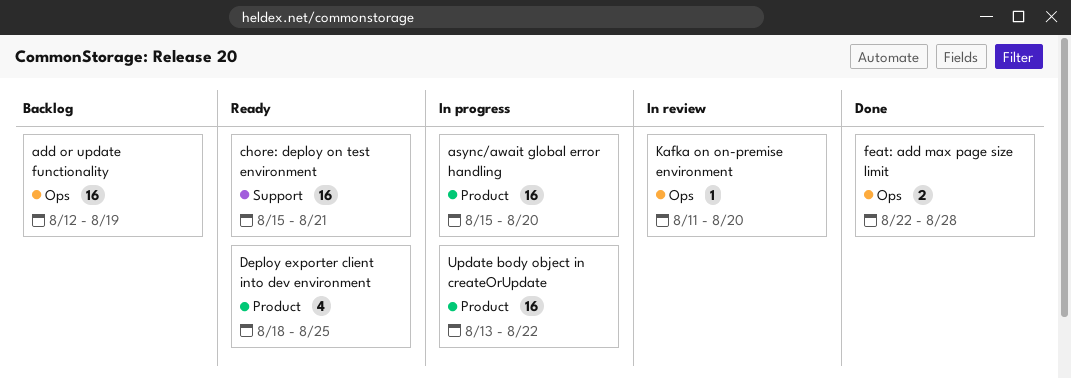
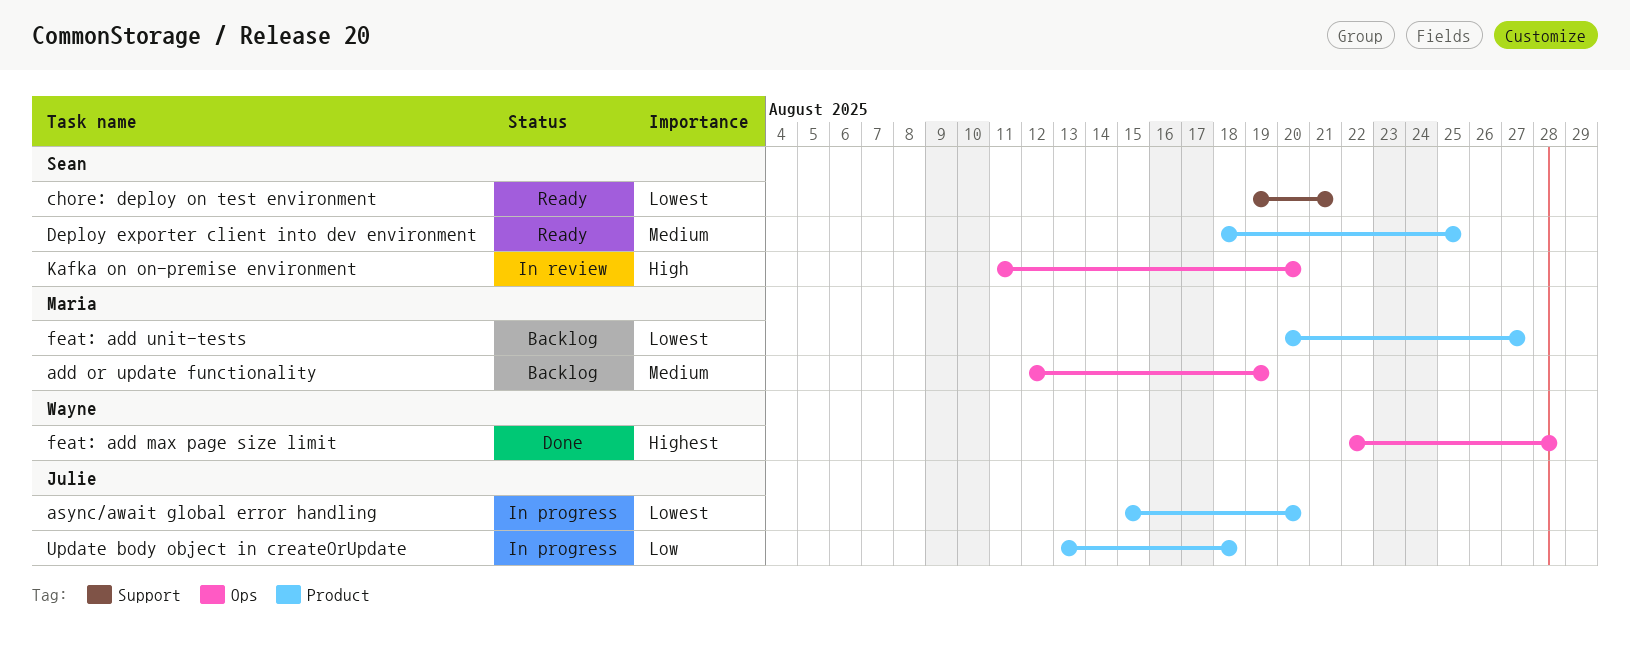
chore: deploy on test environment, start: Aug 15 -> Aug 19
feat: add unit-tests: none -> present
Update body object in createOrUpdate, due: Aug 22 -> Aug 18

